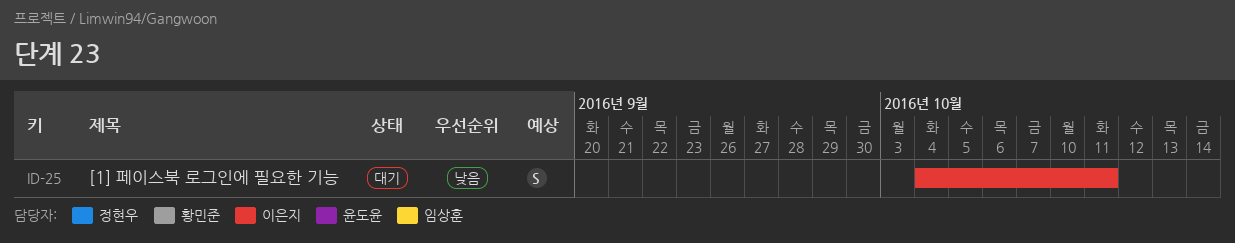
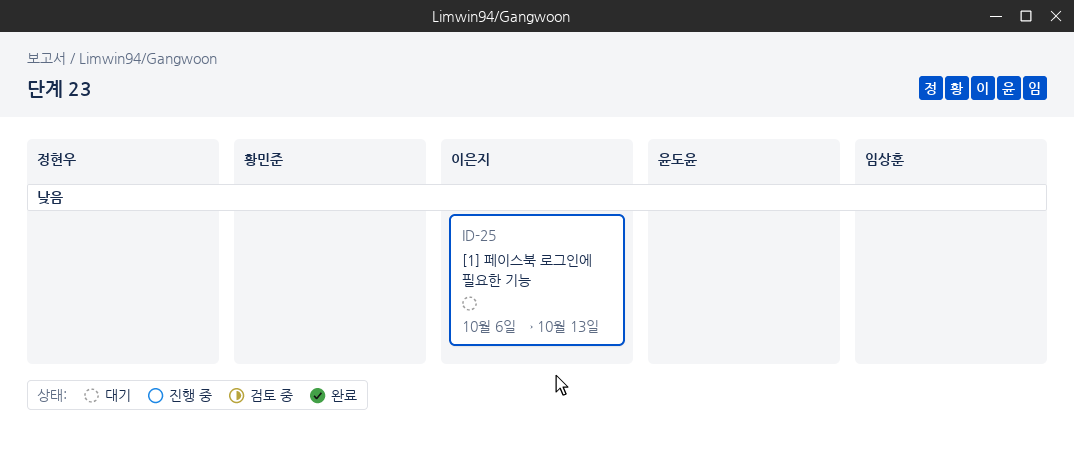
ID-25, start: Oct 4 -> Oct 6
ID-25, due: Oct 11 -> Oct 13

